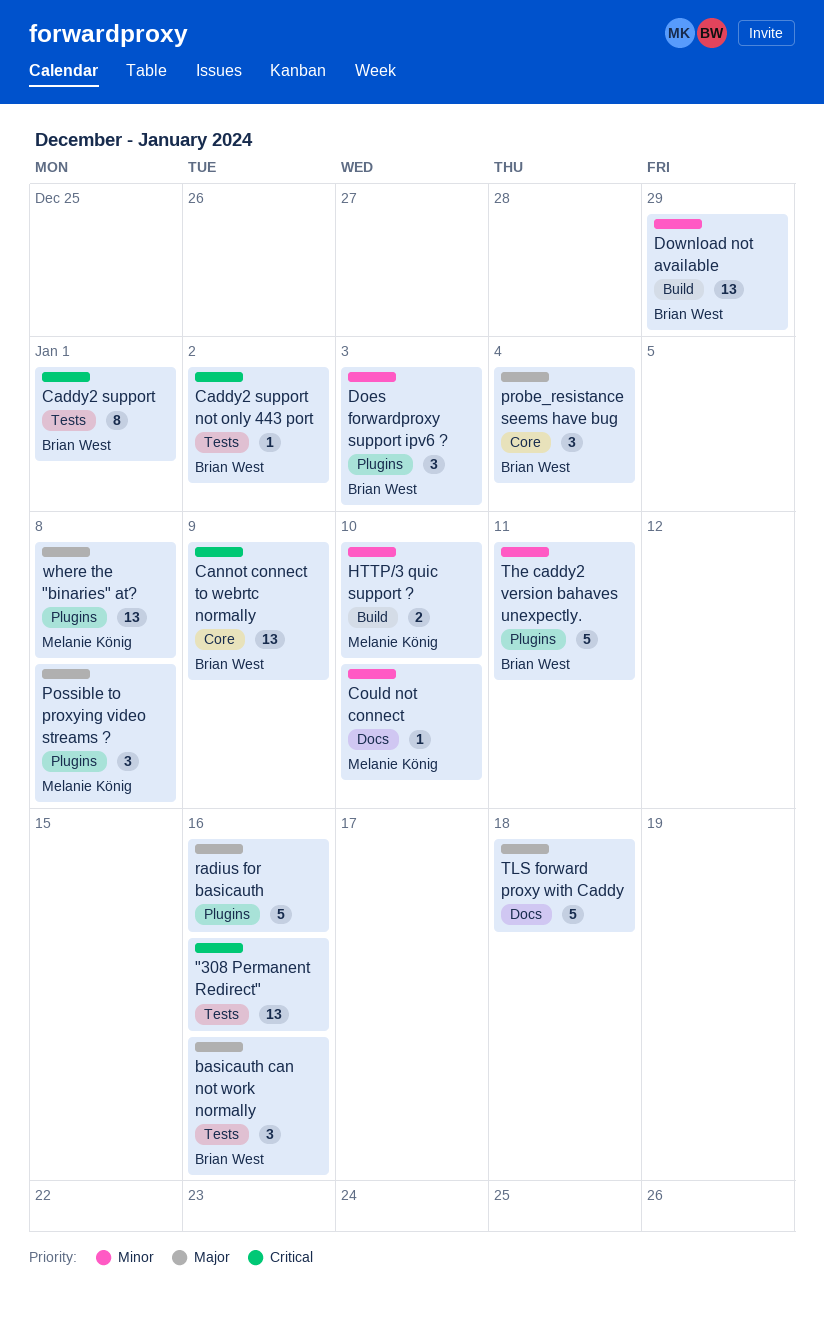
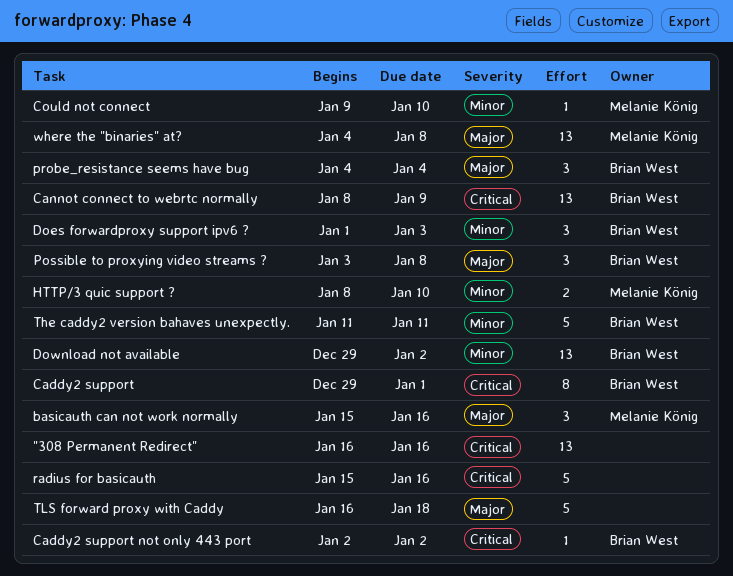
basicauth can not work normally, owner: Brian West -> Melanie König
Download not available, due: Dec 29 -> Jan 2
Possible to proxying video streams ?, owner: Melanie König -> Brian West
radius for basicauth, priority: Major -> Critical

